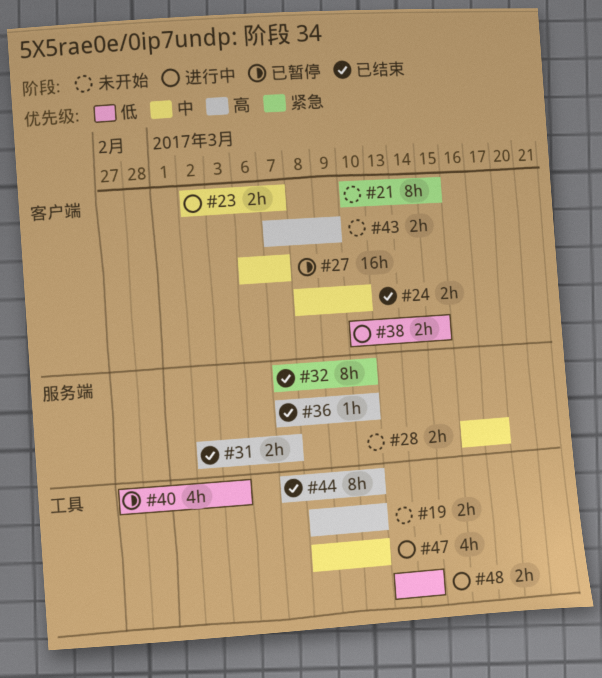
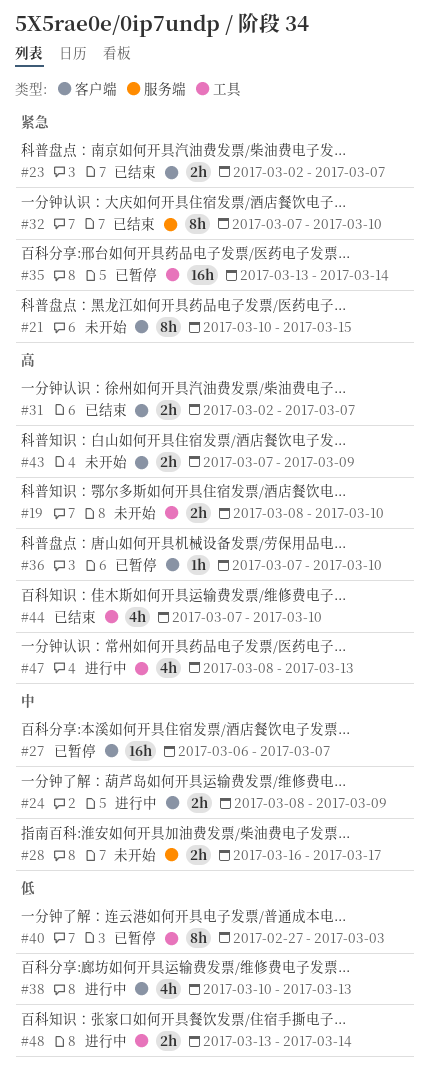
#23, status: 进行中 -> 已结束
#23, priority: 中 -> 紧急
#24, status: 已结束 -> 进行中
#24, due: Mar 10 -> Mar 9
#31, label: 服务端 -> 客户端
#35: none -> present
#36, status: 已结束 -> 已暂停
#36, label: 服务端 -> 客户端
#38, estimate: 2h -> 4h
#38, due: Mar 15 -> Mar 13
#40, estimate: 4h -> 8h
#44, estimate: 8h -> 4h
#47, priority: 中 -> 高
#47, due: Mar 10 -> Mar 13

